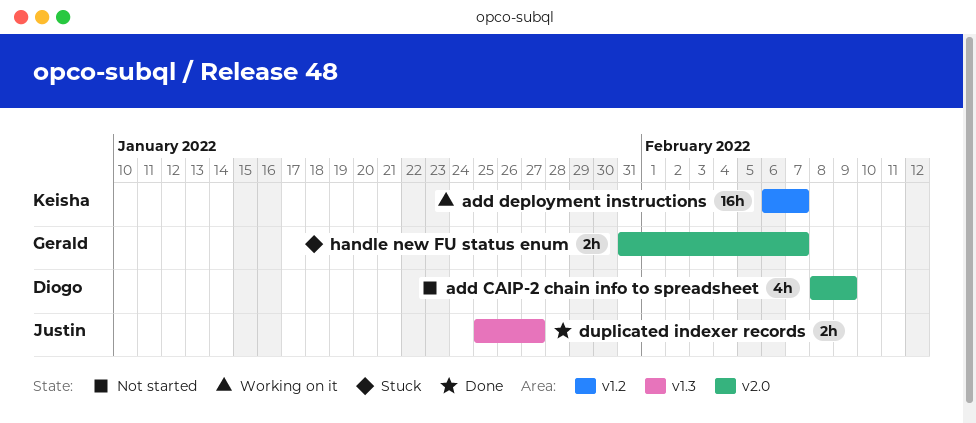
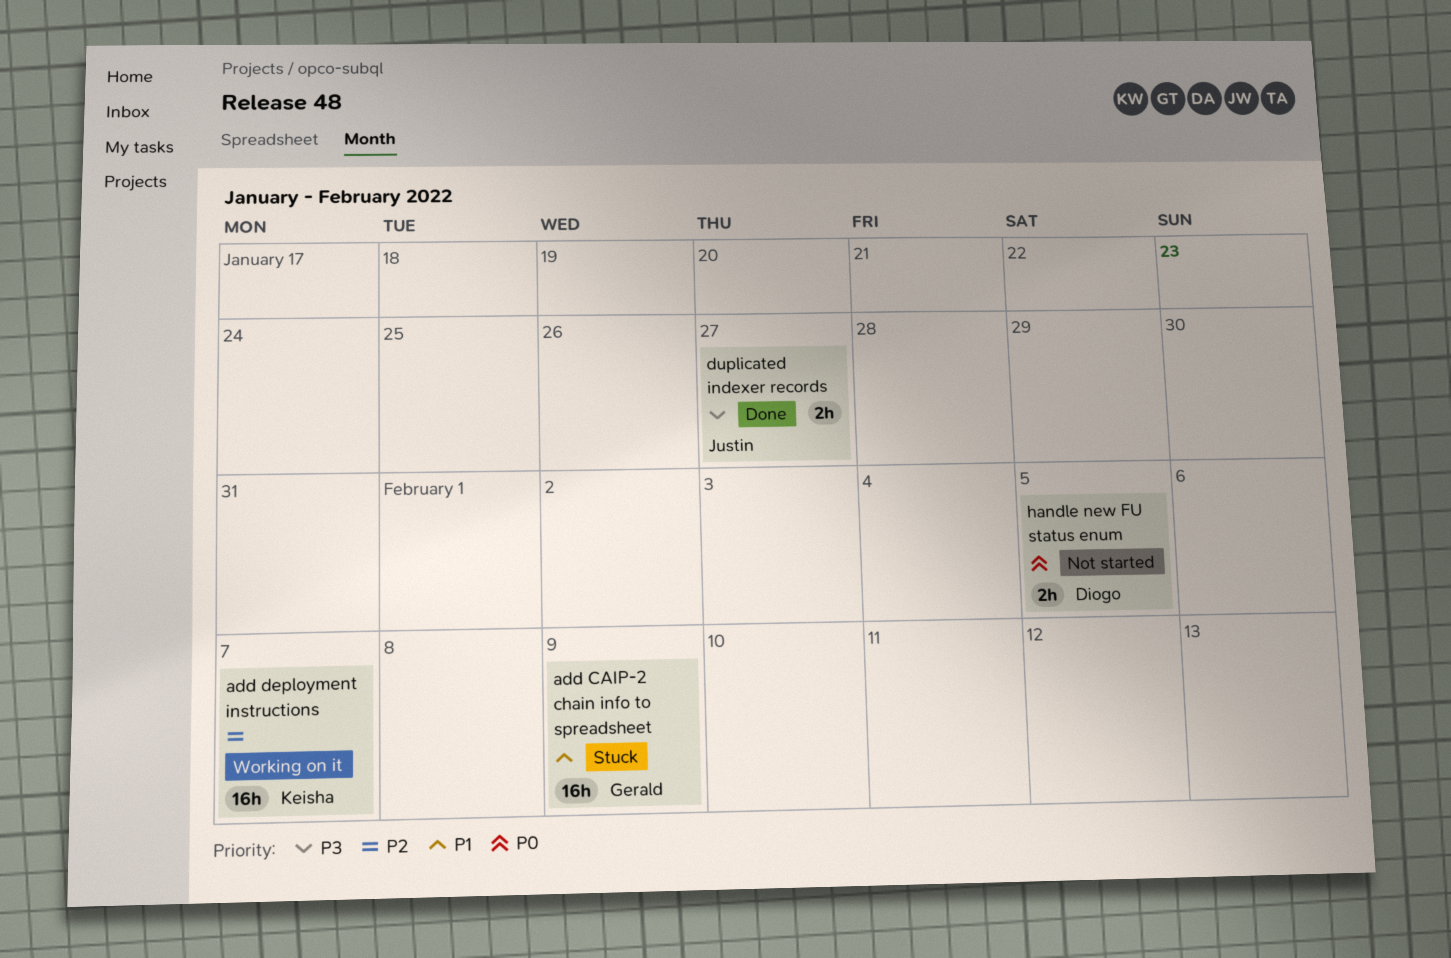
add CAIP-2 chain info to spreadsheet, status: Not started -> Stuck
add CAIP-2 chain info to spreadsheet, owner: Diogo -> Gerald
add CAIP-2 chain info to spreadsheet, estimate: 4h -> 16h
handle new FU status enum, status: Stuck -> Not started
handle new FU status enum, owner: Gerald -> Diogo
handle new FU status enum, due: Feb 7 -> Feb 5

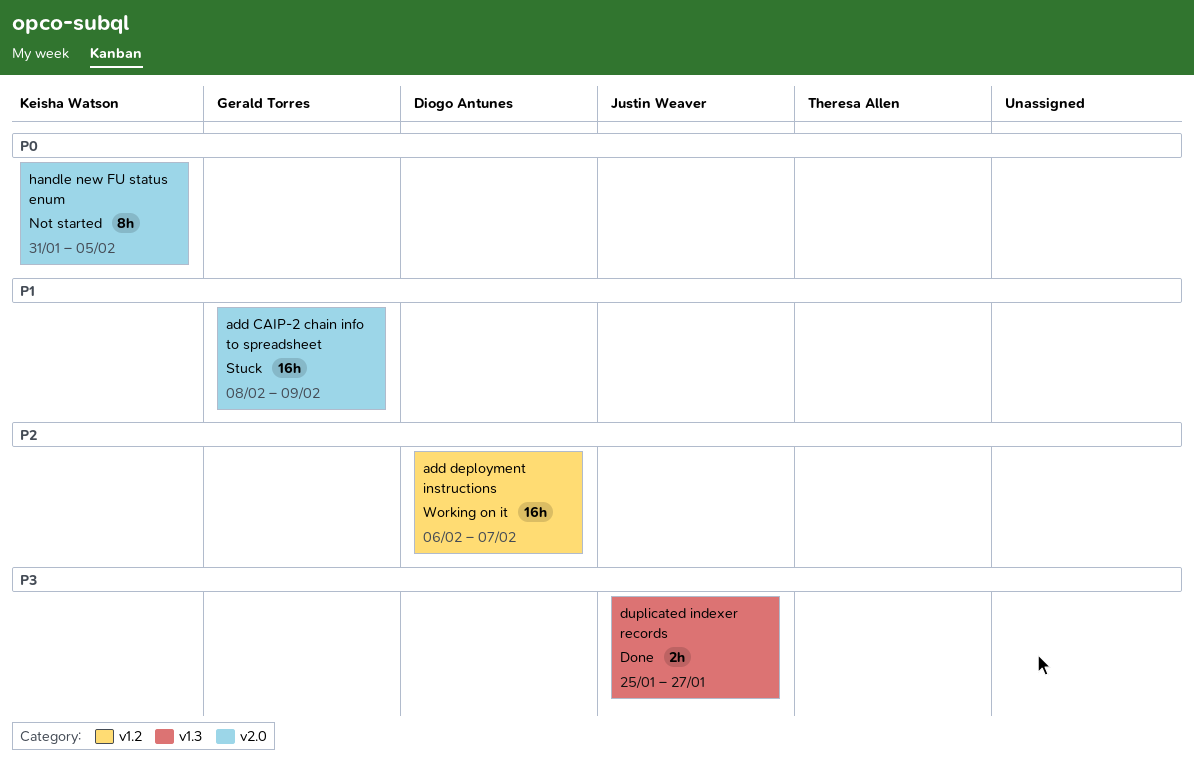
add deployment instructions, owner: Keisha Watson -> Diogo Antunes
handle new FU status enum, owner: Diogo Antunes -> Keisha Watson
handle new FU status enum, estimate: 2h -> 8h

